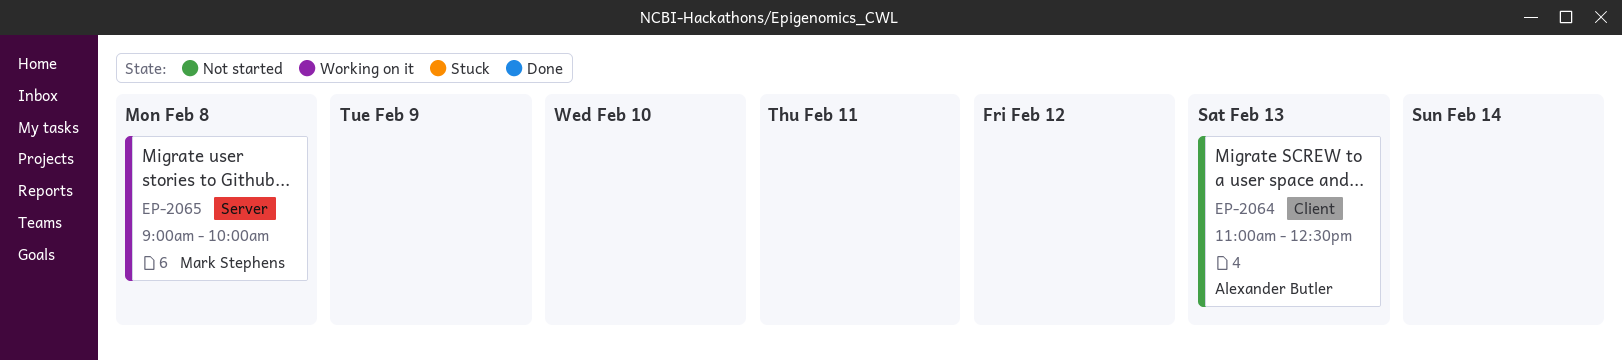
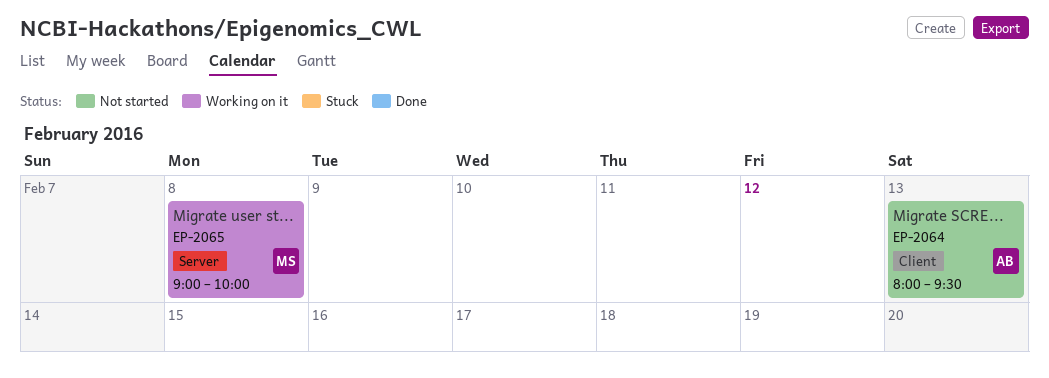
EP-2064, begins: 11:00 -> 08:00
EP-2064, ends: 12:30 -> 09:30

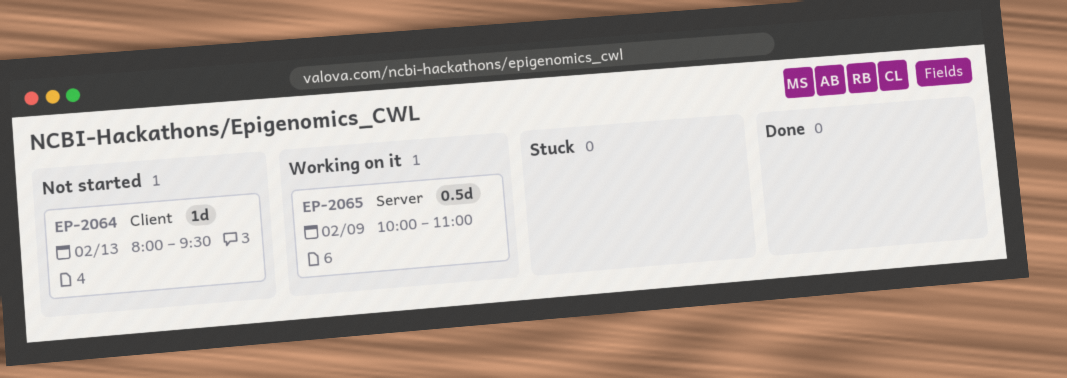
EP-2065, day: Feb 8 -> Feb 9
EP-2065, begins: 09:00 -> 10:00
EP-2065, ends: 10:00 -> 11:00

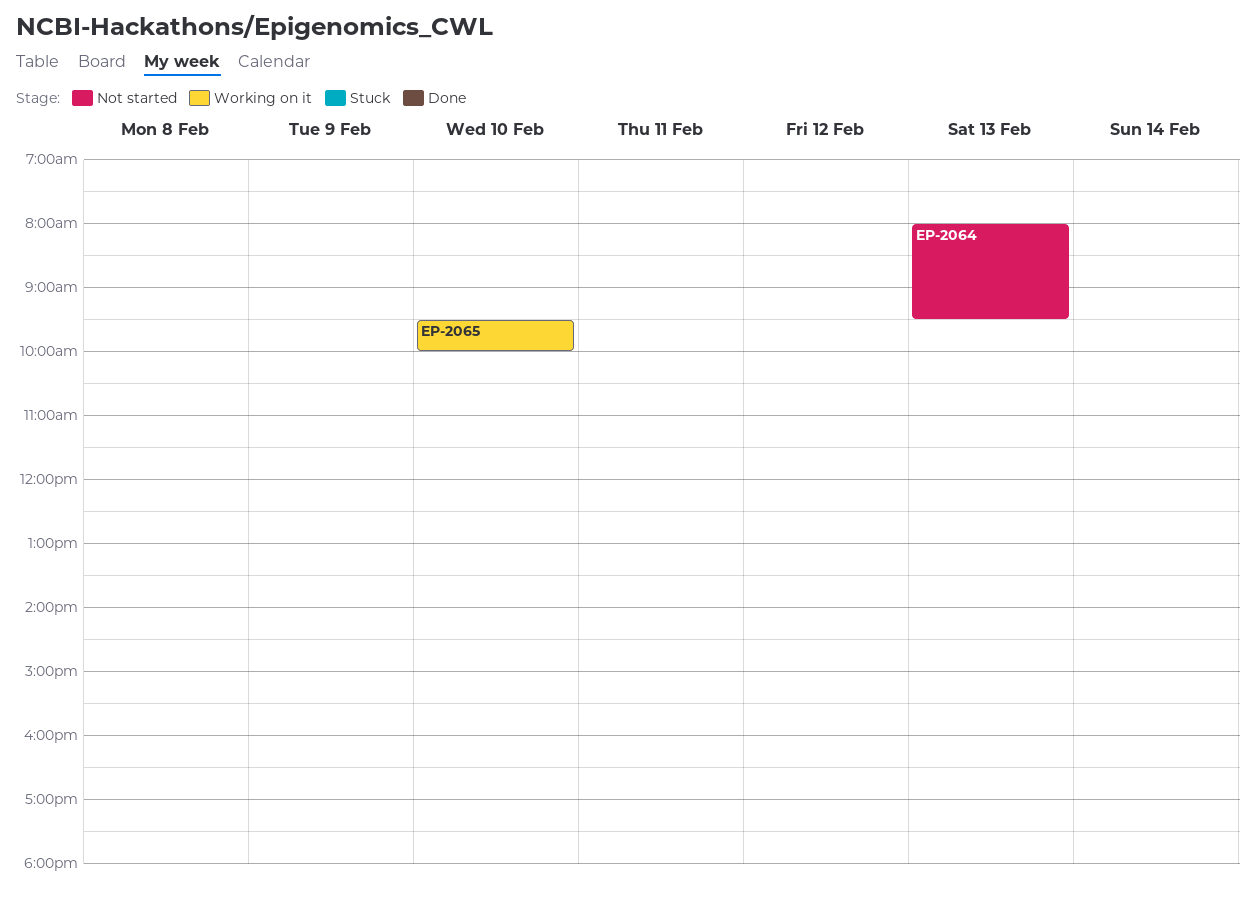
EP-2065, day: Feb 9 -> Feb 10
EP-2065, begins: 10:00 -> 09:30
EP-2065, ends: 11:00 -> 10:00

